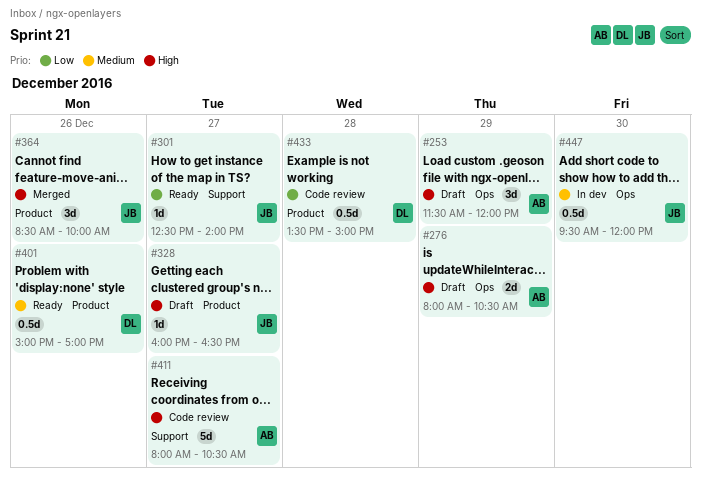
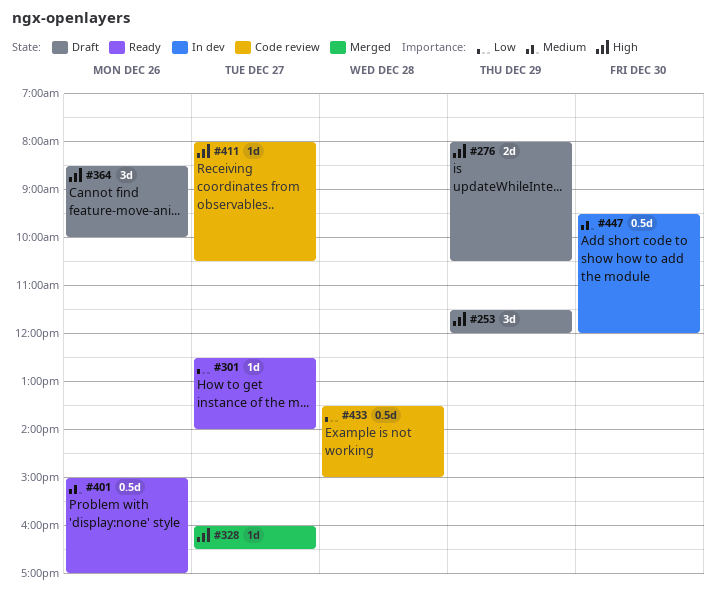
#328, status: Draft -> Merged
#364, status: Merged -> Draft
#411, estimate: 5d -> 1d

